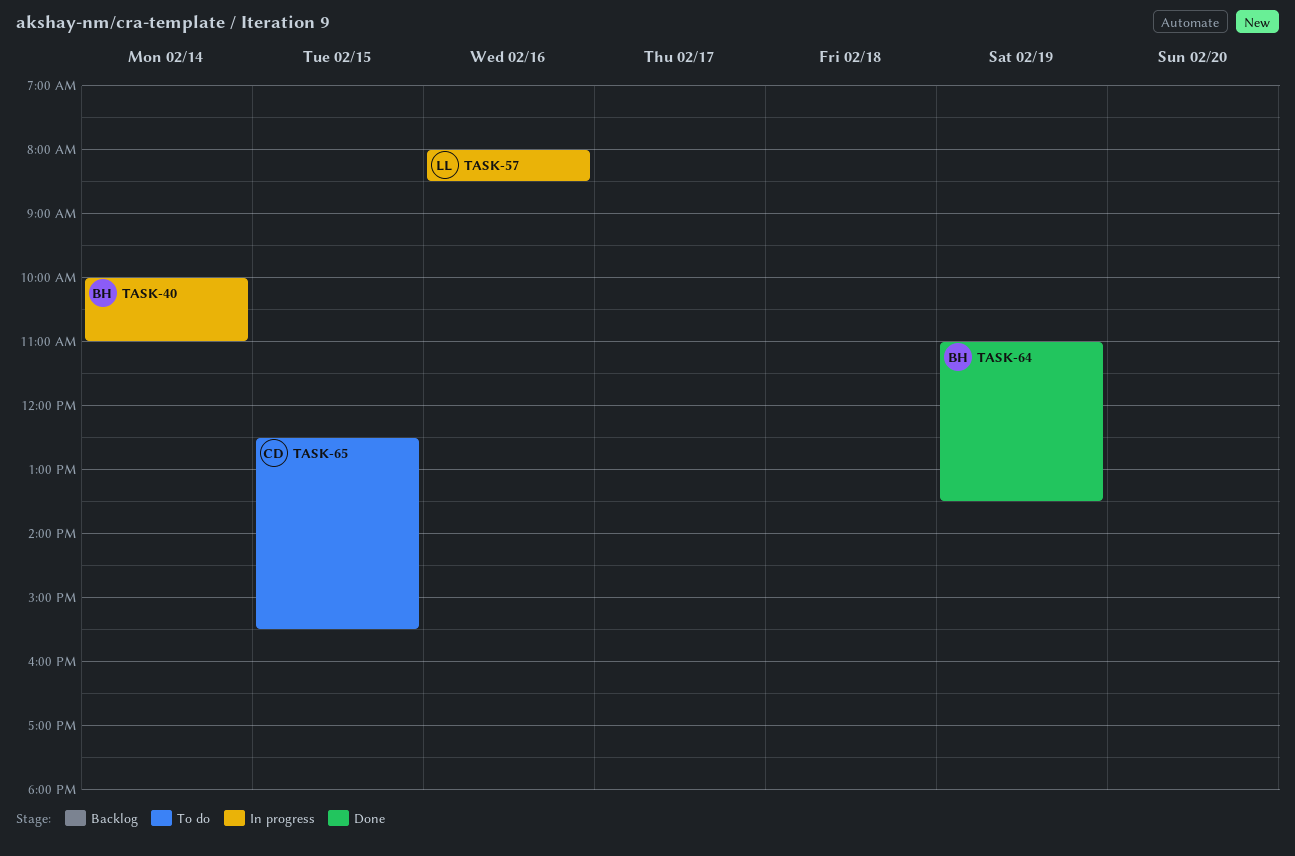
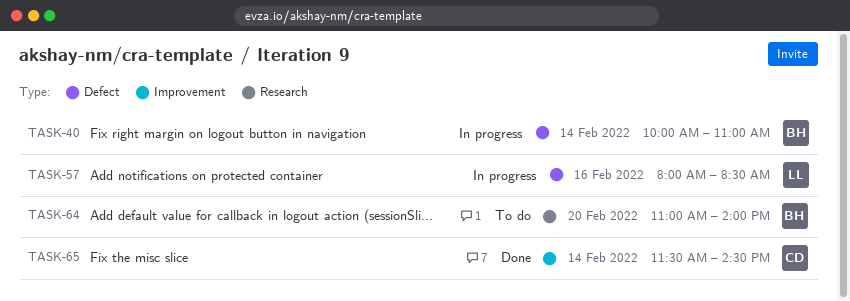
TASK-64, status: Done -> To do
TASK-64, day: Feb 19 -> Feb 20
TASK-64, ends: 13:30 -> 14:00
TASK-65, status: To do -> Done
TASK-65, day: Feb 15 -> Feb 14
TASK-65, begins: 12:30 -> 11:30
TASK-65, ends: 15:30 -> 14:30

